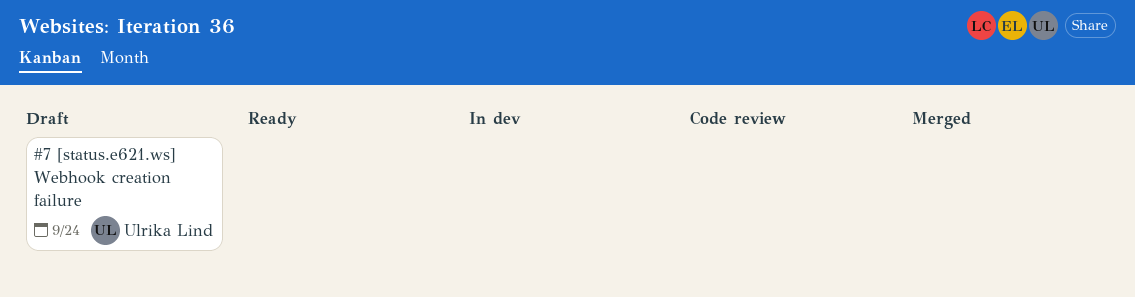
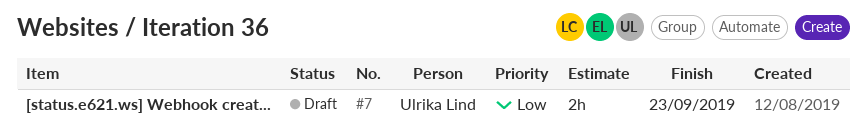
#7, due: Sep 24 -> Sep 23

